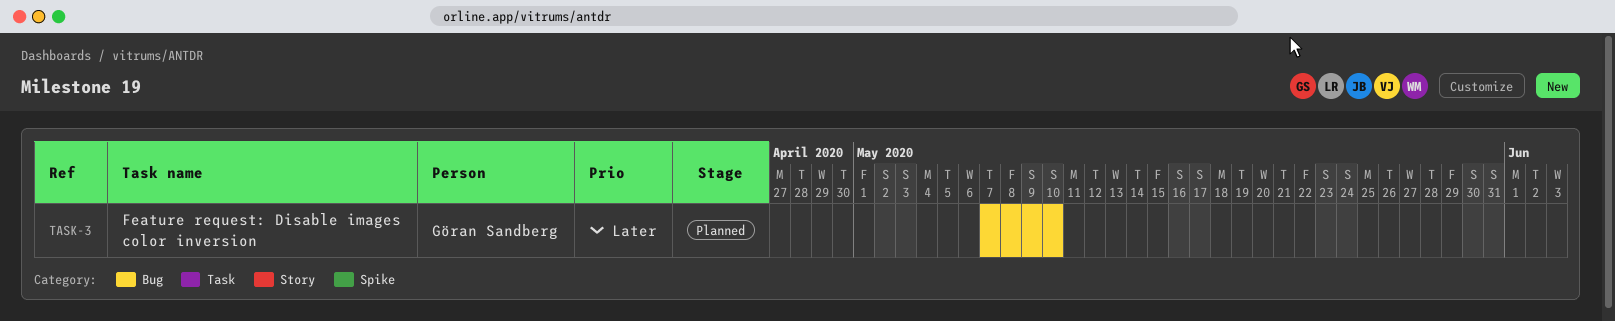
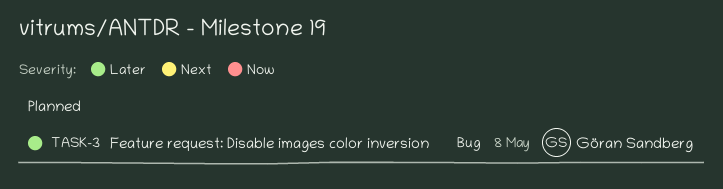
TASK-3, due: May 10 -> May 8

